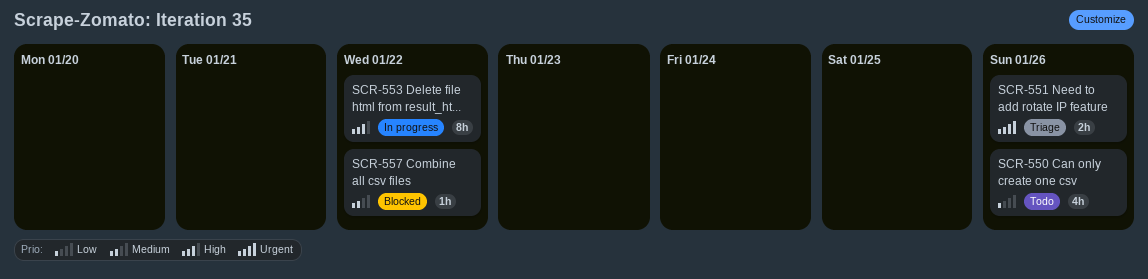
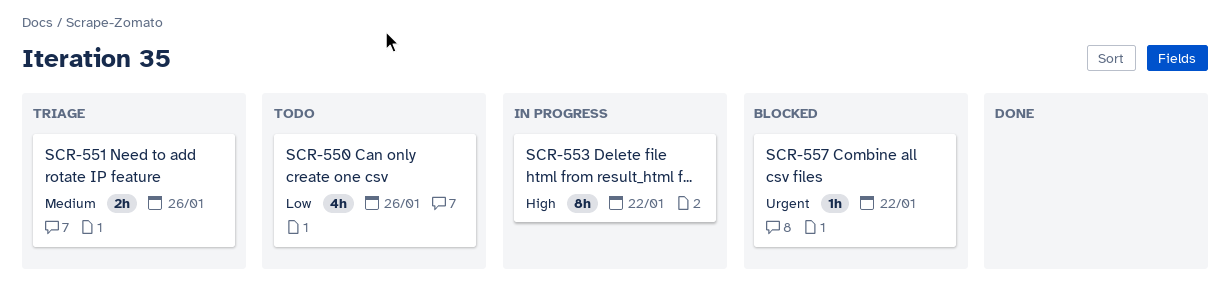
SCR-551, priority: Urgent -> Medium
SCR-557, priority: Medium -> Urgent

